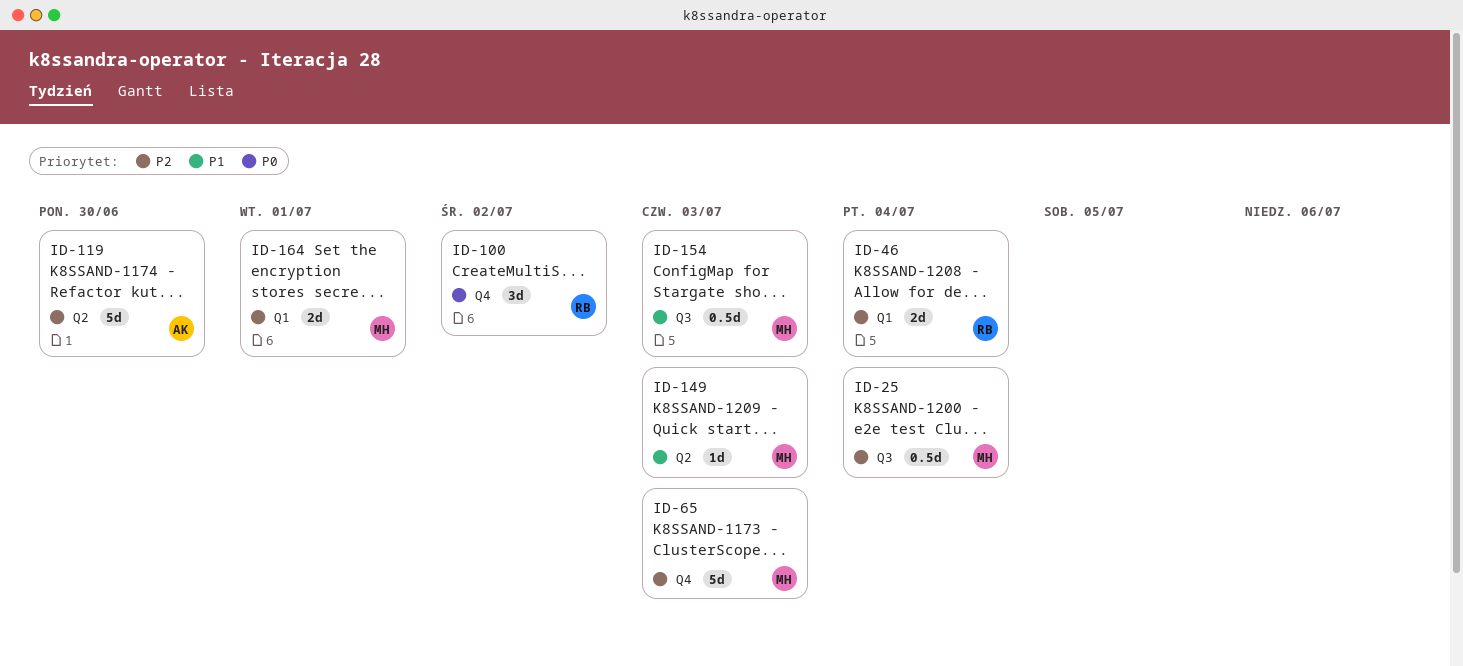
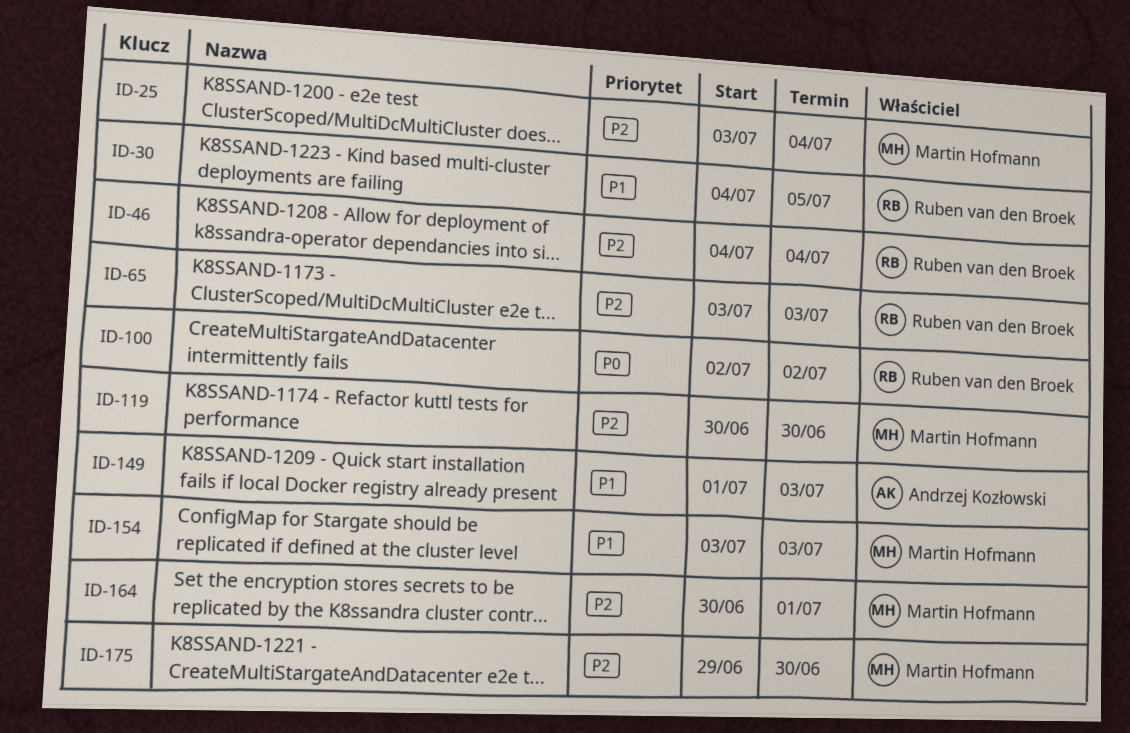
ID-30: none -> present
ID-65, owner: Martin Hofmann -> Ruben van den Broek
ID-119, owner: Andrzej Kozłowski -> Martin Hofmann
ID-149, owner: Martin Hofmann -> Andrzej Kozłowski
ID-175: none -> present

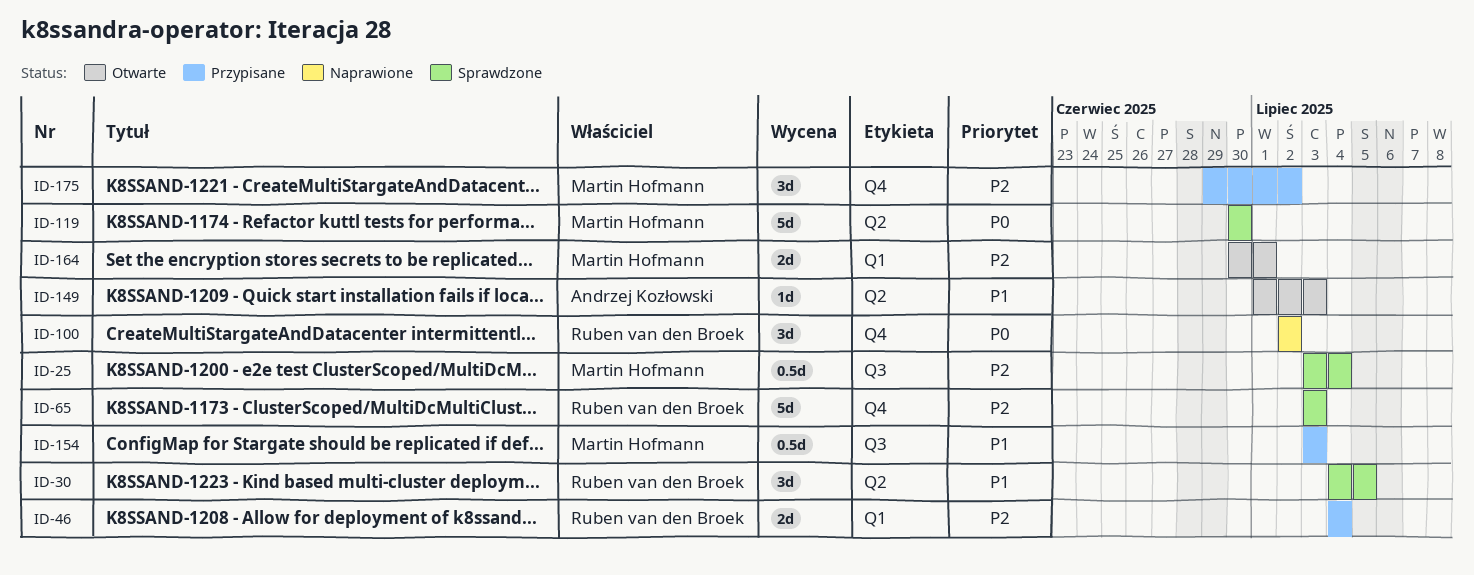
ID-119, priority: P2 -> P0
ID-175, due: Jun 30 -> Jul 2

